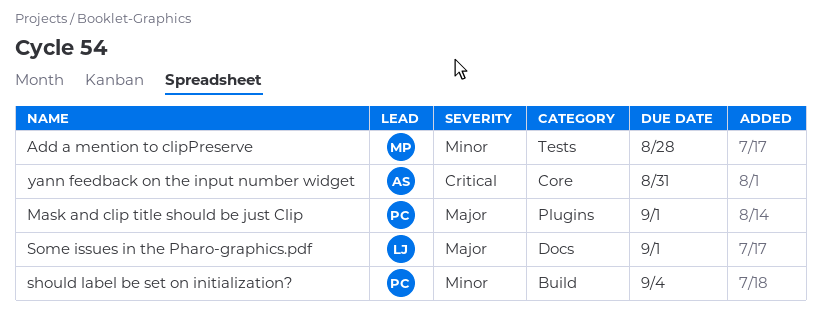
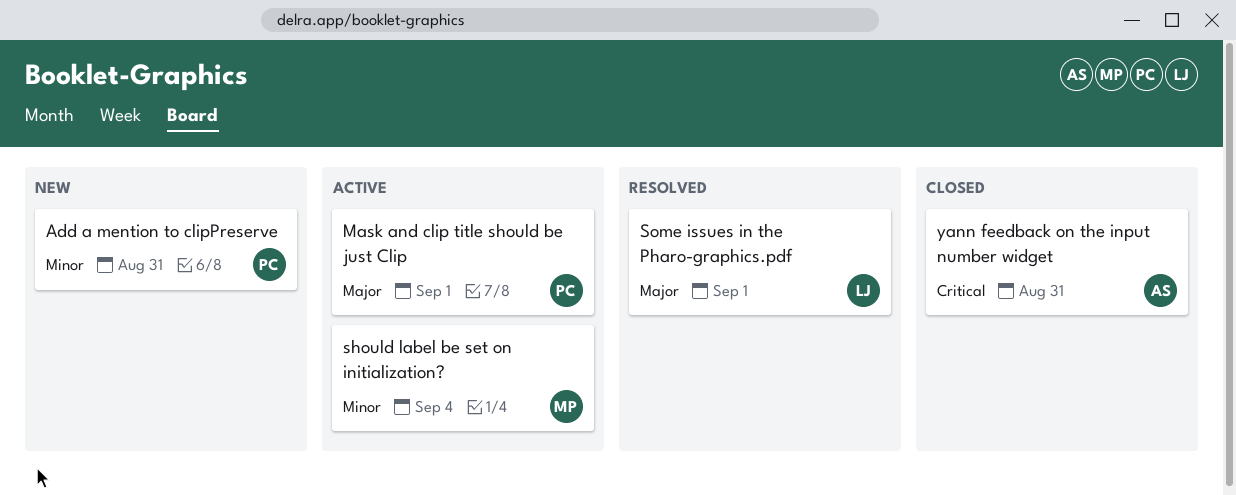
Add a mention to clipPreserve, owner: MP -> PC
Add a mention to clipPreserve, due: Aug 28 -> Aug 31
should label be set on initialization?, owner: PC -> MP

